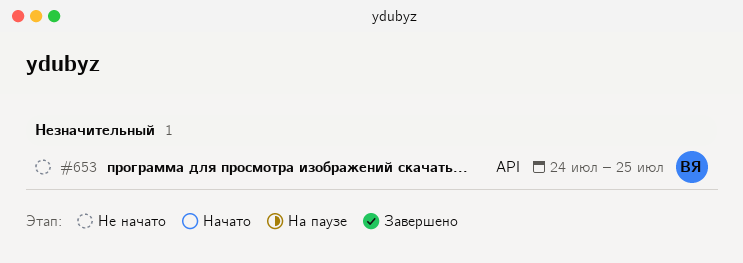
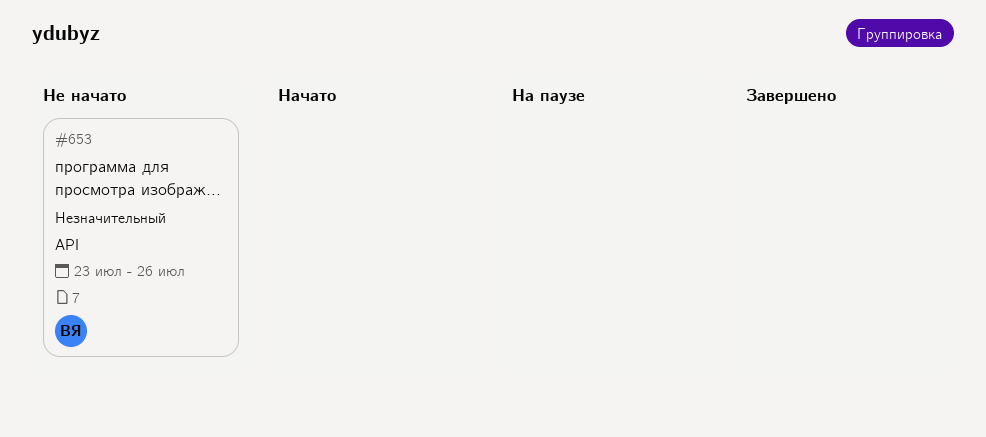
#653, start: Jul 24 -> Jul 23
#653, due: Jul 25 -> Jul 26

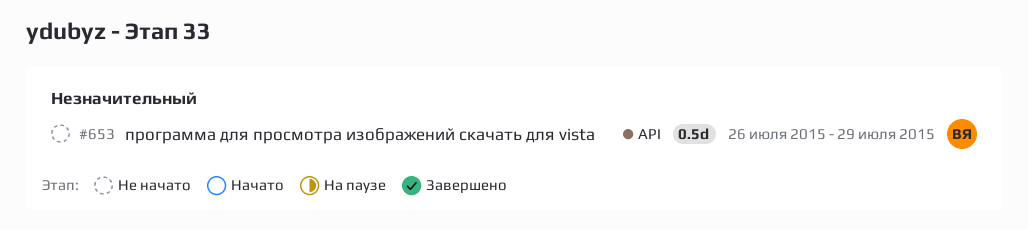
#653, start: Jul 23 -> Jul 26
#653, due: Jul 26 -> Jul 29

